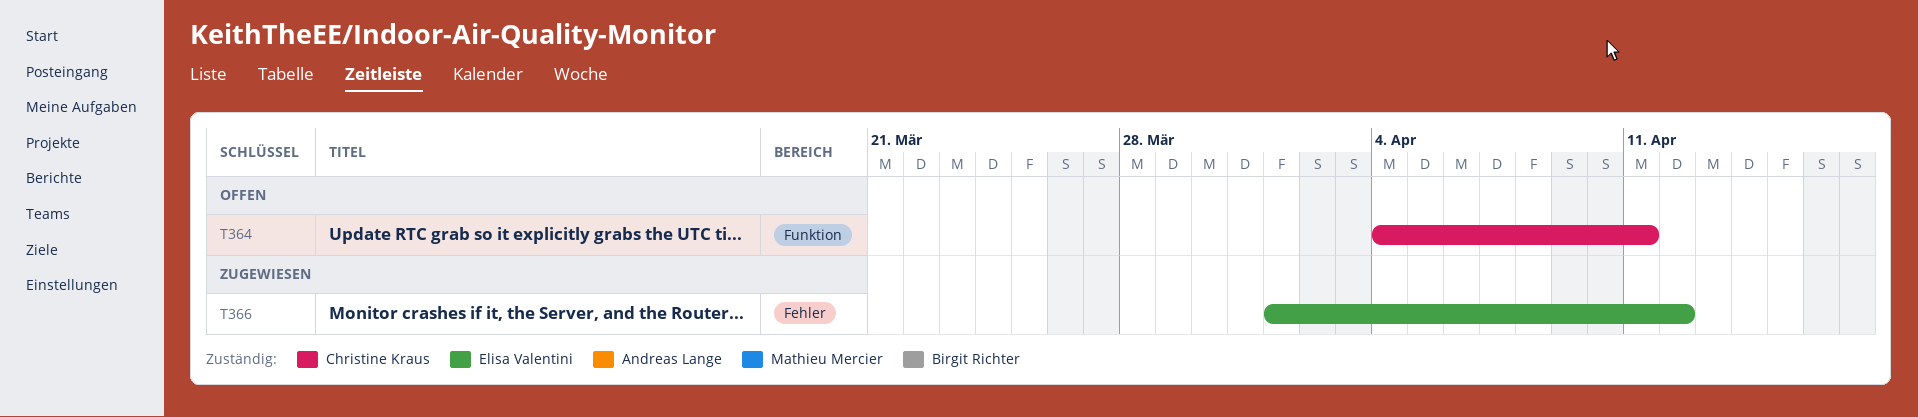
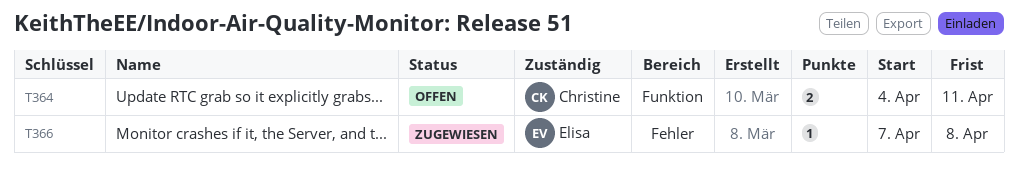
T366, start: Apr 1 -> Apr 7
T366, due: Apr 12 -> Apr 8

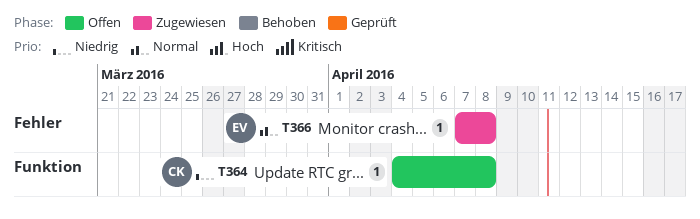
T364, estimate: 2 -> 1
T364, due: Apr 11 -> Apr 8

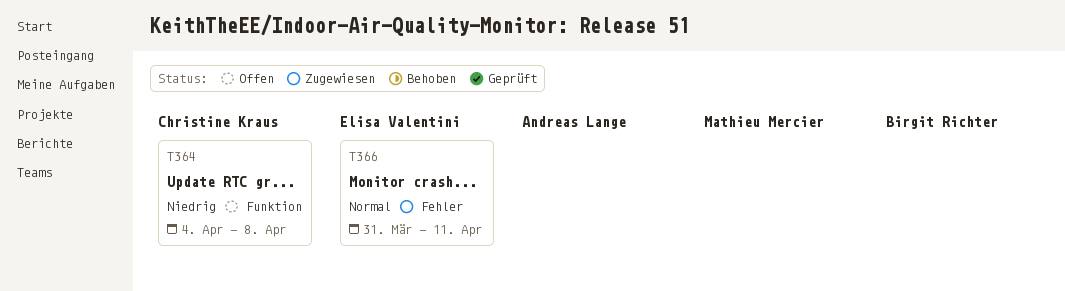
T366, start: Apr 7 -> Mar 31
T366, due: Apr 8 -> Apr 11

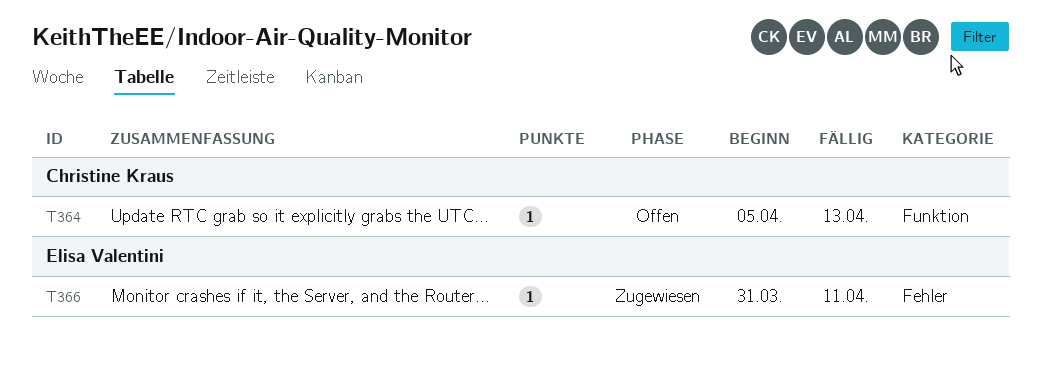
T364, start: Apr 4 -> Apr 5
T364, due: Apr 8 -> Apr 13

